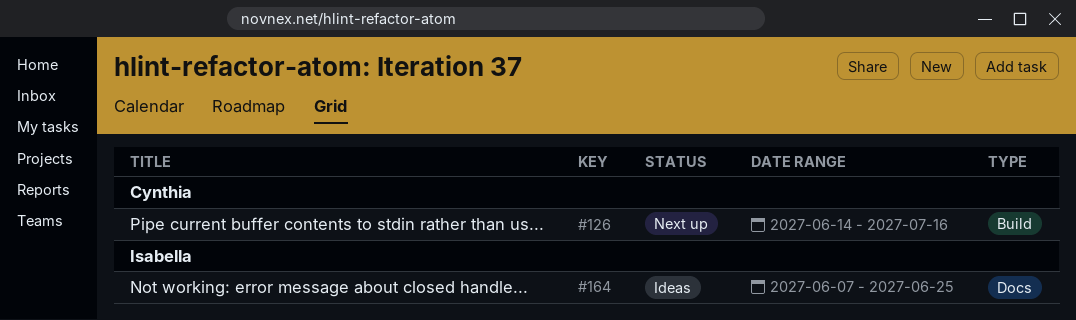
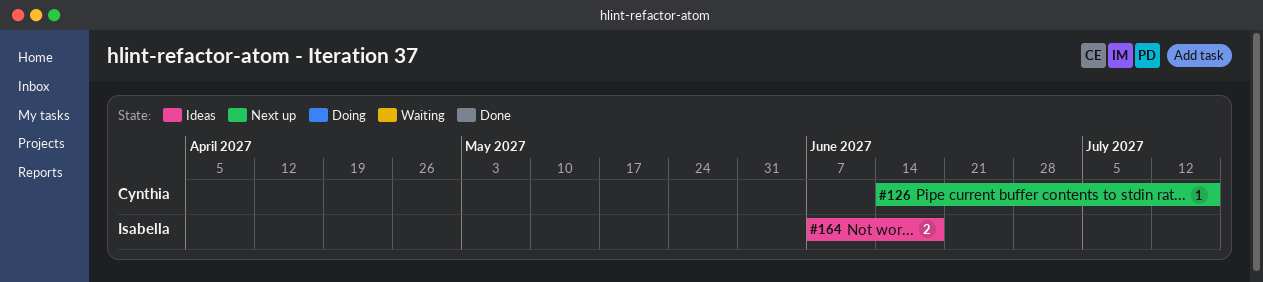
#164, due: Jun 25 -> Jun 18

